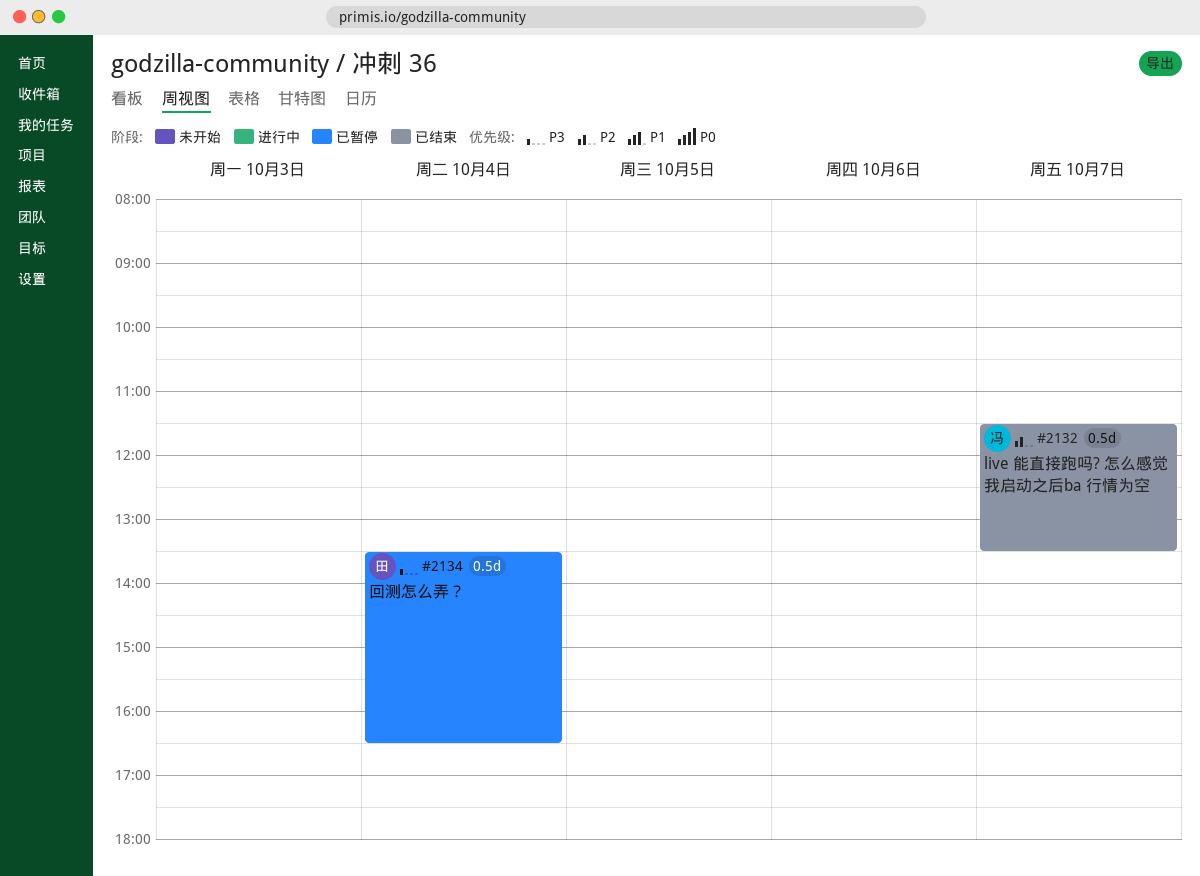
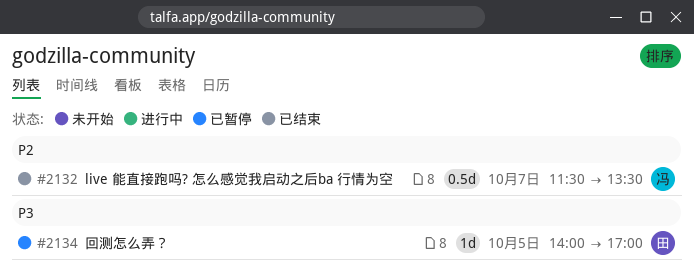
#2134, estimate: 0.5d -> 1d
#2134, day: Oct 4 -> Oct 5
#2134, begins: 13:30 -> 14:00
#2134, ends: 16:30 -> 17:00

